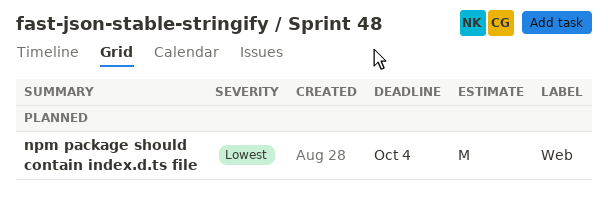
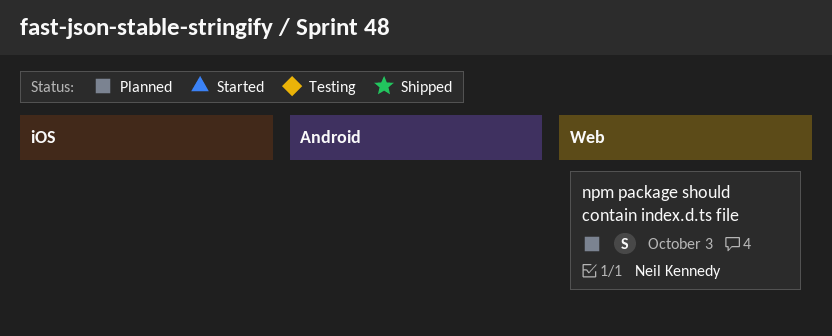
npm package should contain index.d.ts file, estimate: M -> S
npm package should contain index.d.ts file, due: Oct 4 -> Oct 3

